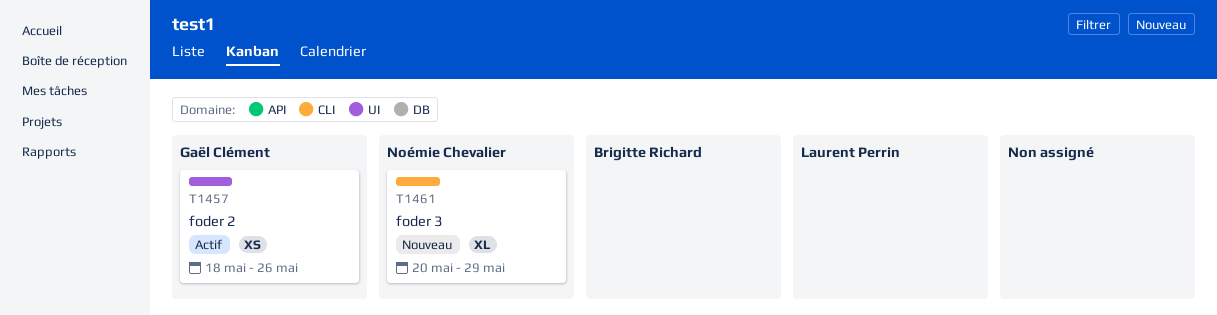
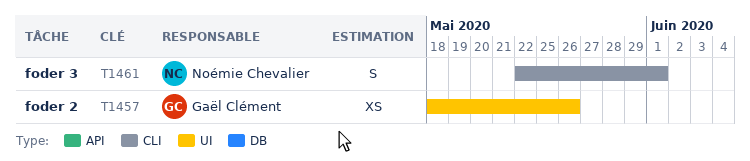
T1461, estimate: XL -> S
T1461, start: May 20 -> May 22
T1461, due: May 29 -> Jun 1

